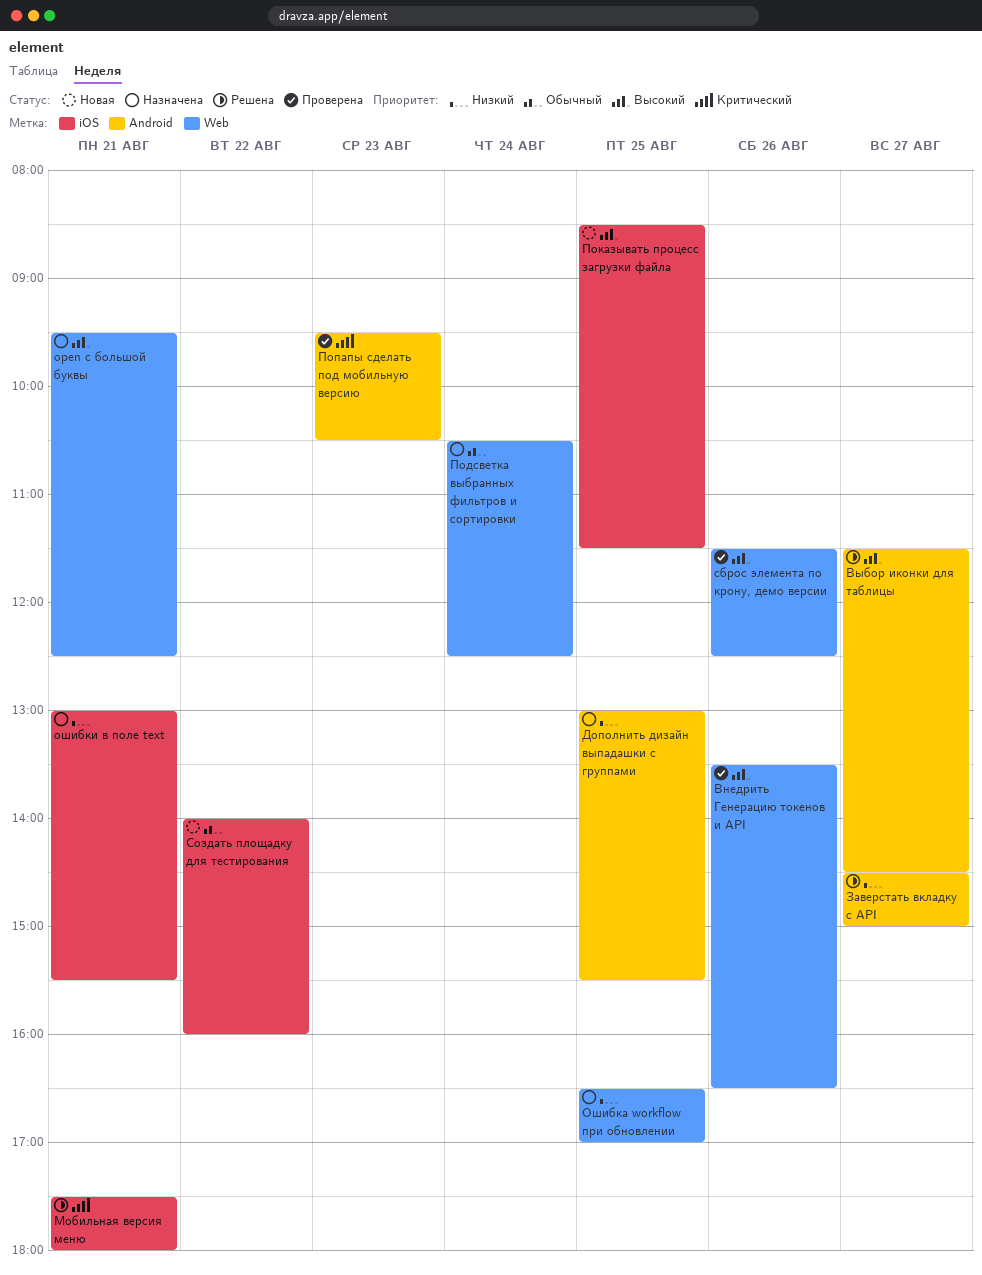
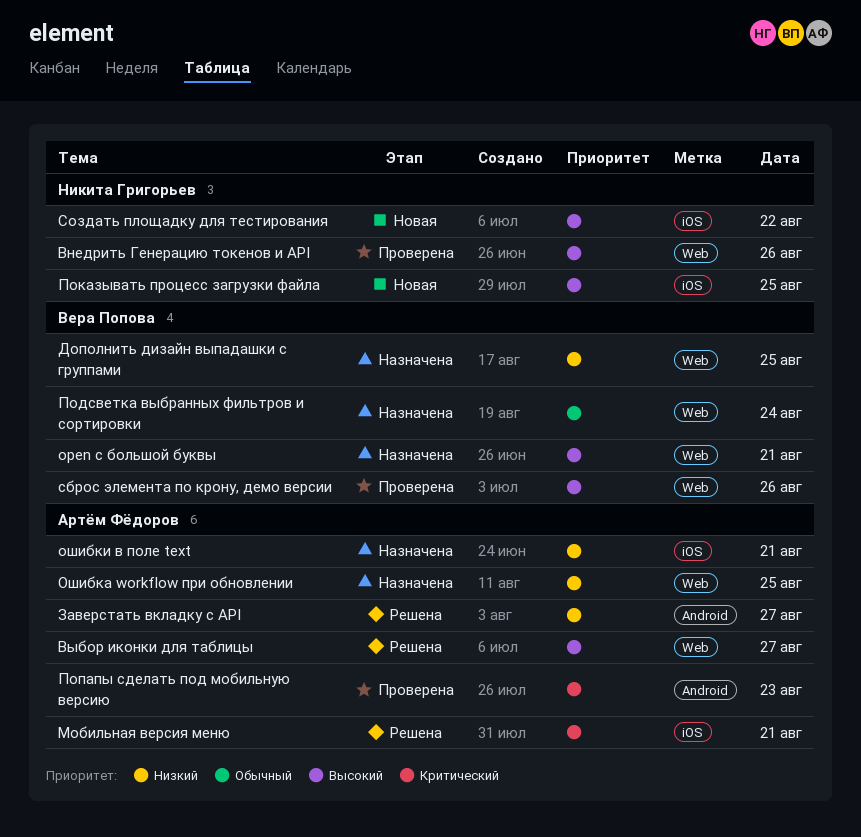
Выбор иконки для таблицы, label: Android -> Web
Дополнить дизайн выпадашки с группами, label: Android -> Web
Создать площадку для тестирования, priority: Обычный -> Высокий

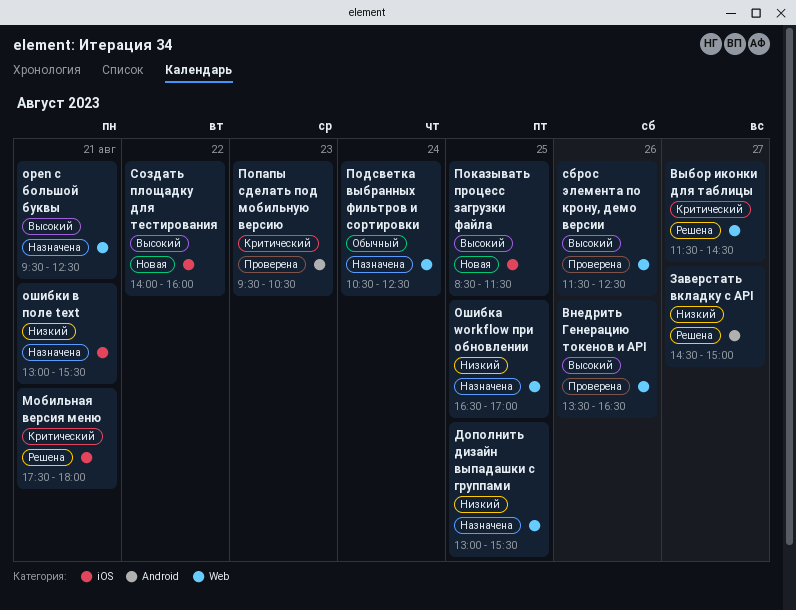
Выбор иконки для таблицы, priority: Высокий -> Критический

